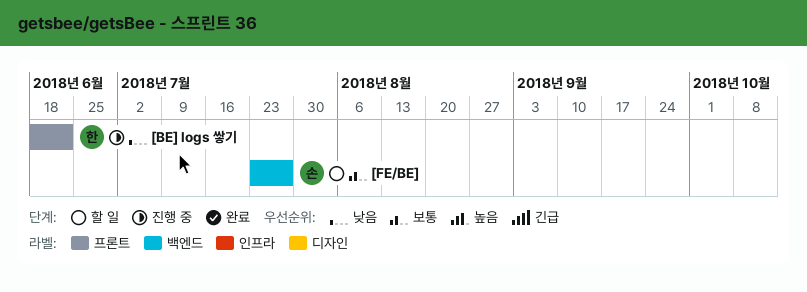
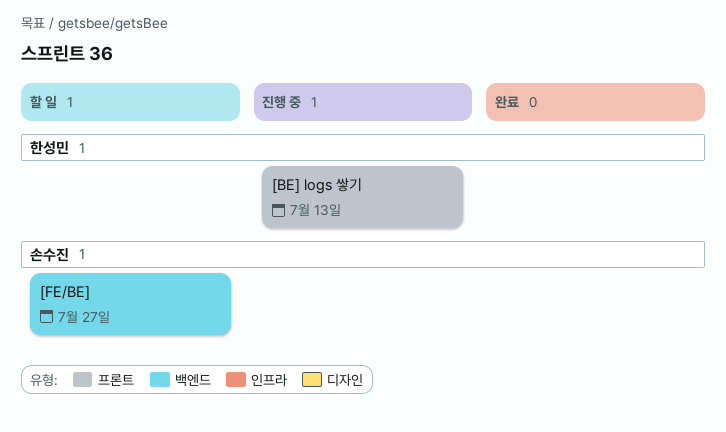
[BE] logs 쌓기, due: Jun 22 -> Jul 13

